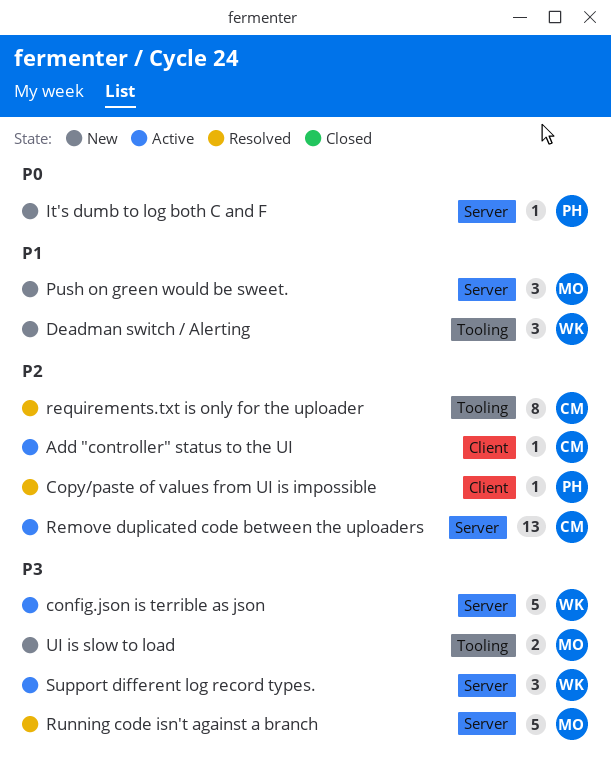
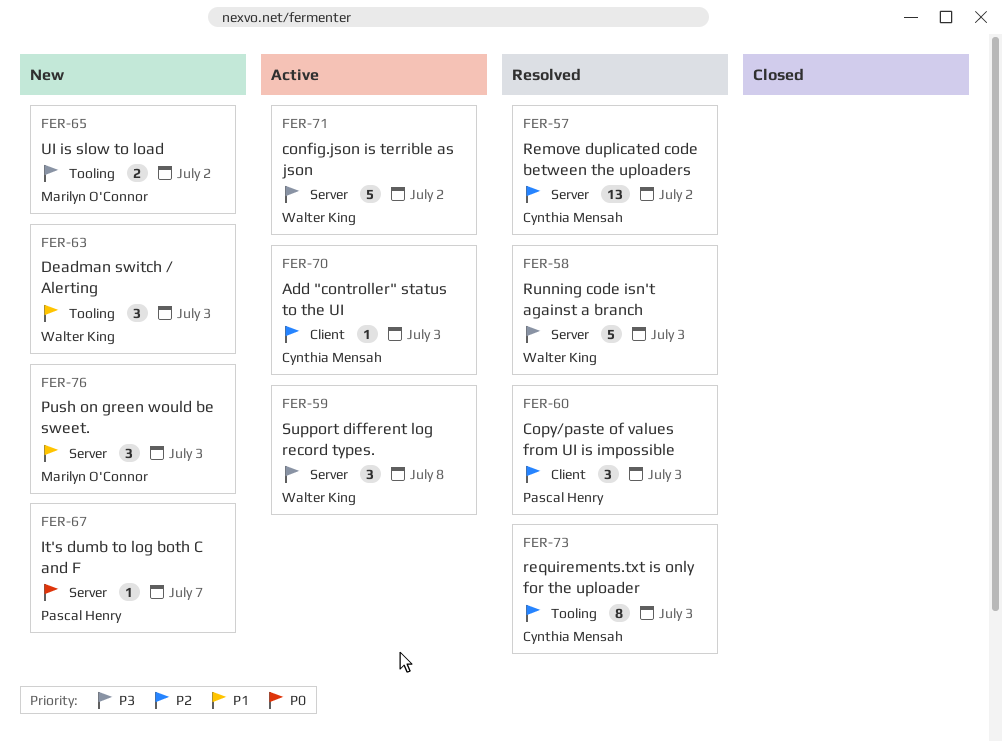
Copy/paste of values from UI is impossible, estimate: 1 -> 3
Remove duplicated code between the uploaders, status: Active -> Resolved
Running code isn't against a branch, owner: Marilyn O'Connor -> Walter King

